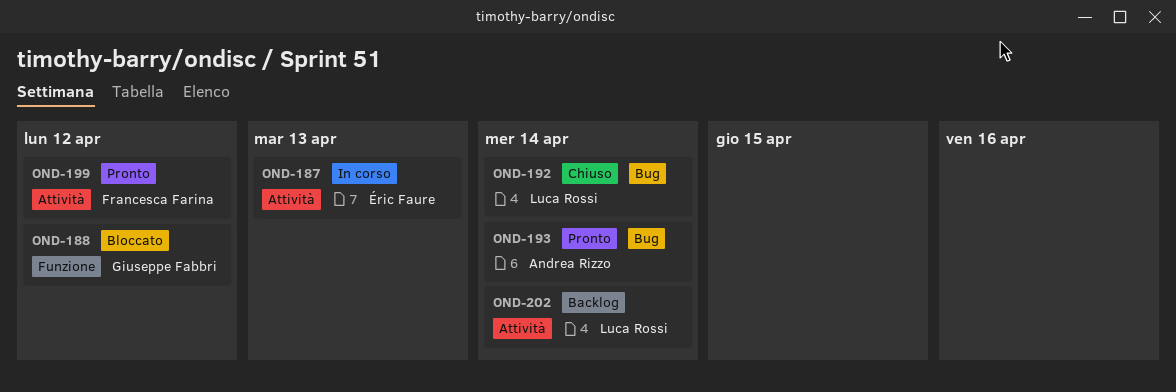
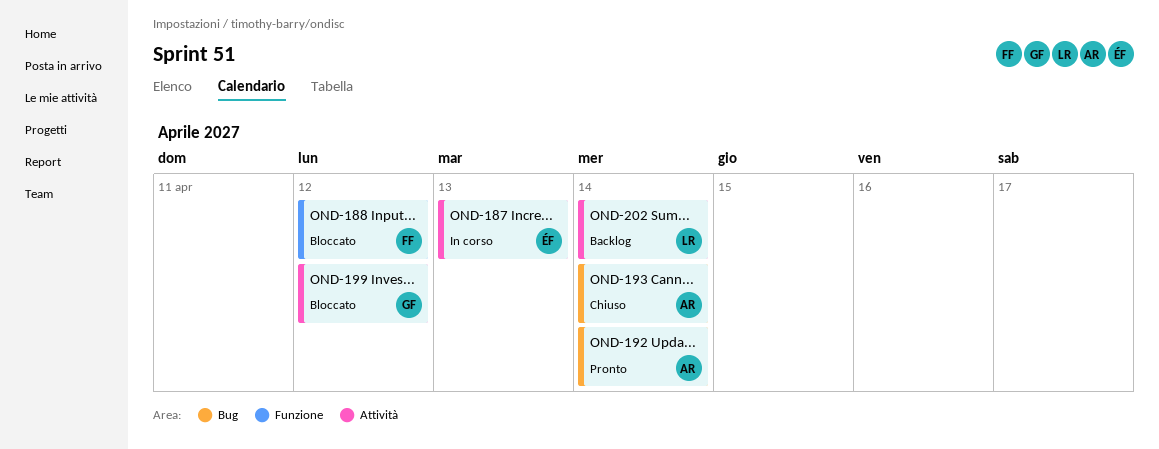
OND-188, owner: Giuseppe Fabbri -> Francesca Farina
OND-192, status: Chiuso -> Pronto
OND-192, owner: Luca Rossi -> Andrea Rizzo
OND-193, status: Pronto -> Chiuso
OND-199, status: Pronto -> Bloccato
OND-199, owner: Francesca Farina -> Giuseppe Fabbri

